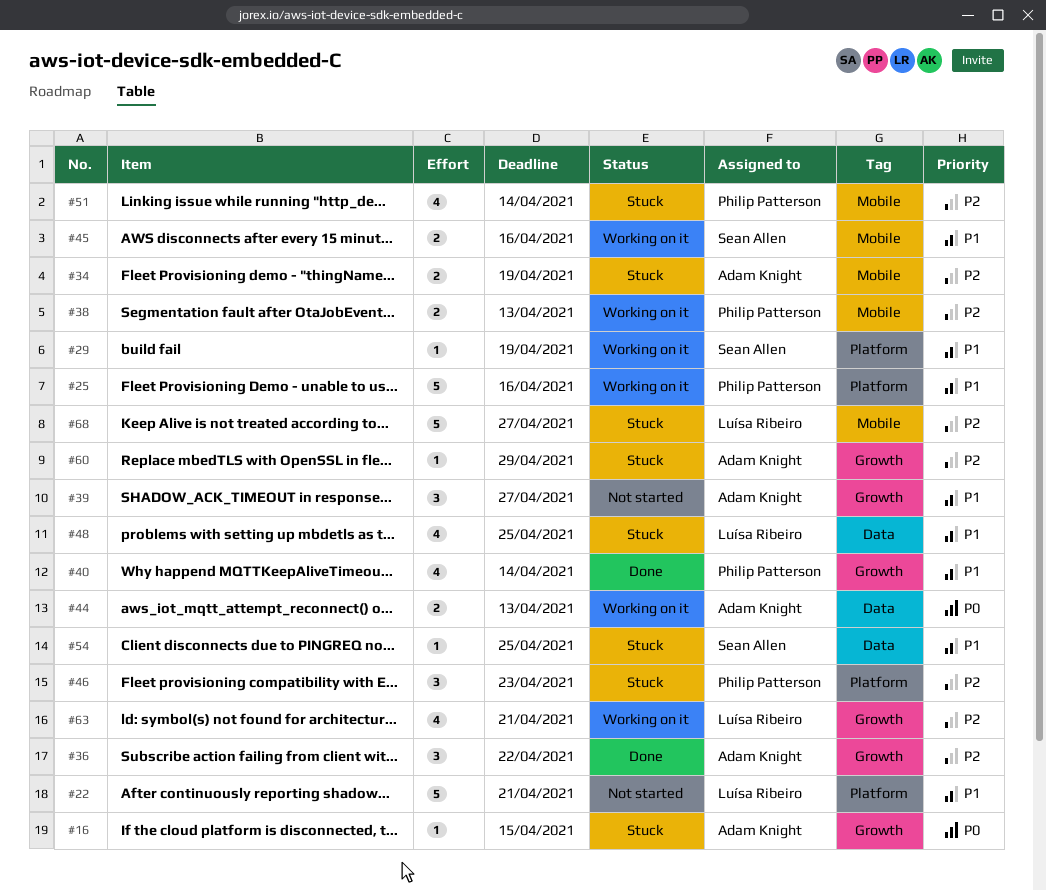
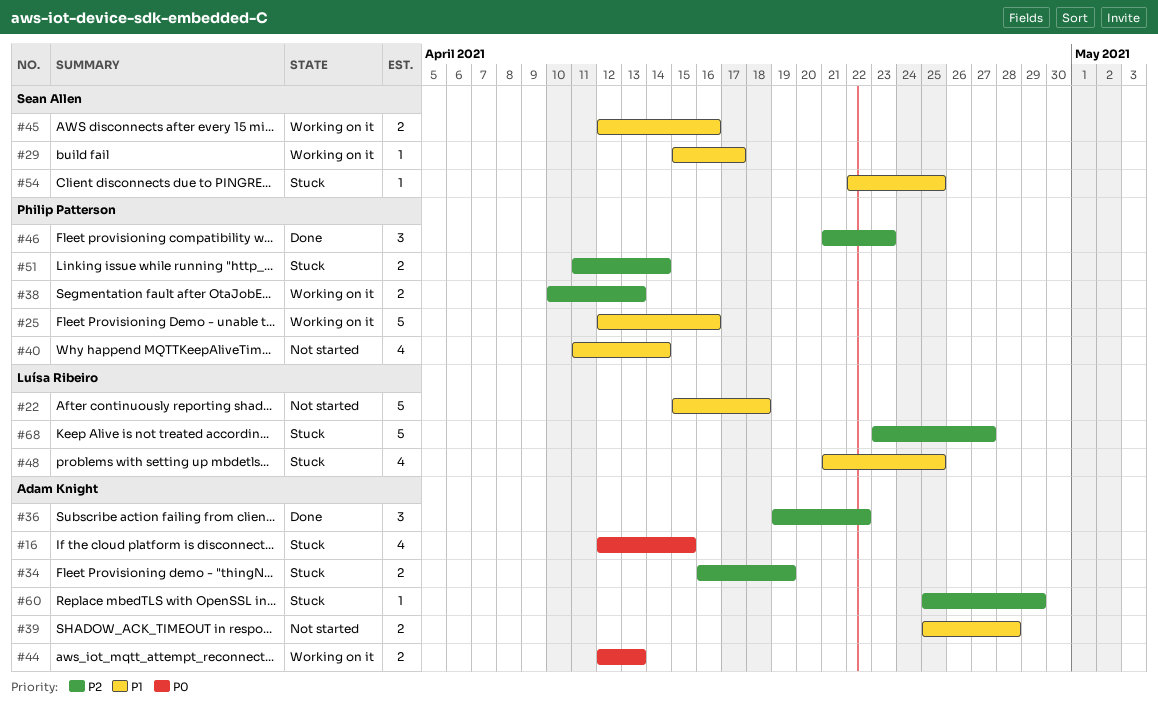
#16, estimate: 1 -> 4
#22, due: Apr 21 -> Apr 18
#29, due: Apr 19 -> Apr 17
#39, estimate: 3 -> 2
#39, due: Apr 27 -> Apr 28
#40, status: Done -> Not started
#46, status: Stuck -> Done
#51, estimate: 4 -> 2
#63: present -> none

